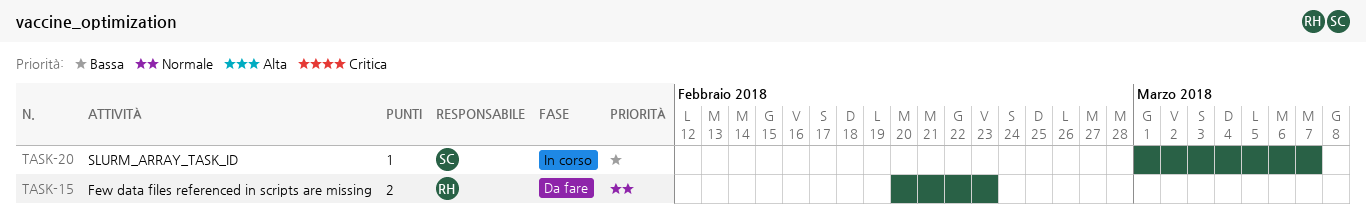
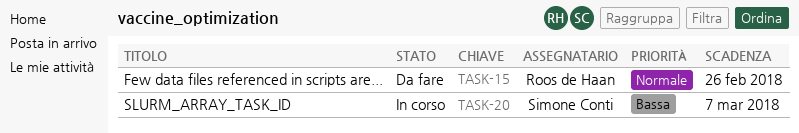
TASK-15, due: Feb 23 -> Feb 26

